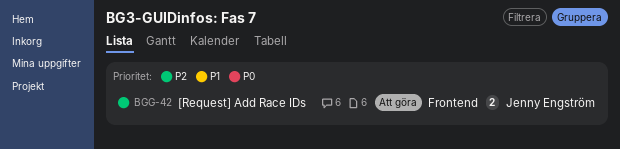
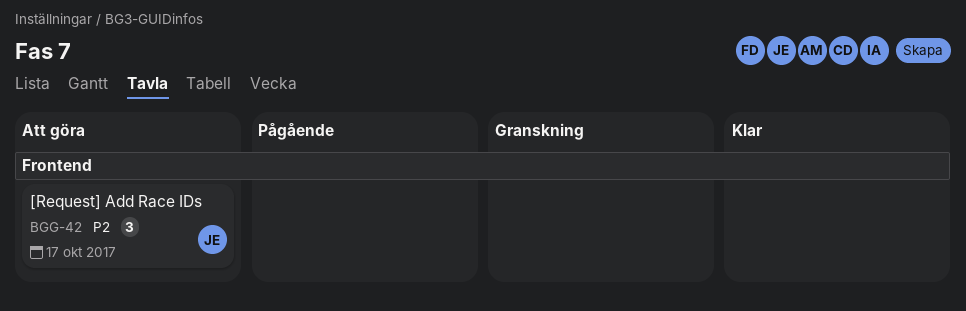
BGG-42, estimate: 2 -> 3

